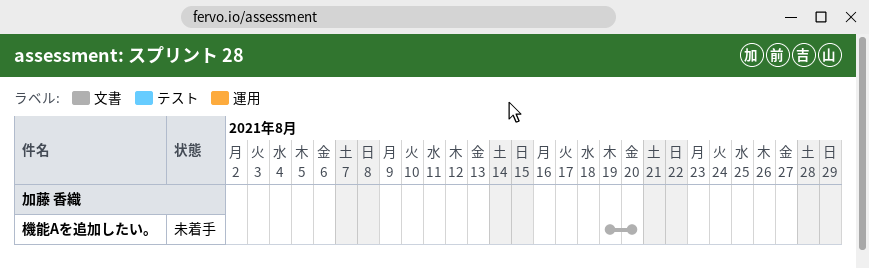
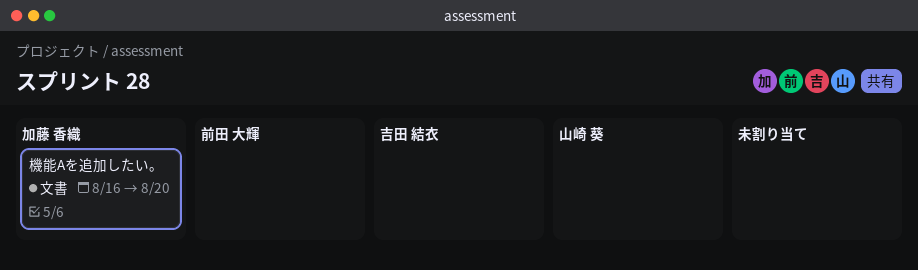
機能Aを追加したい。, start: Aug 19 -> Aug 16

